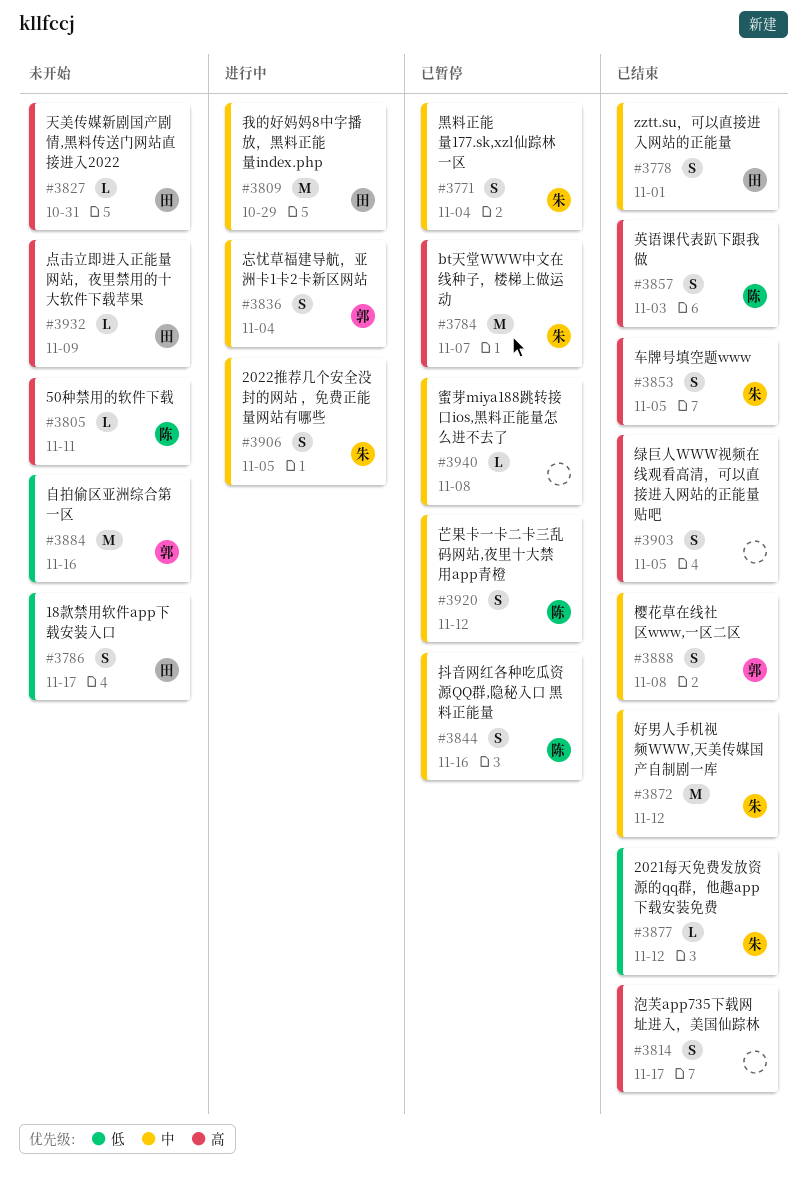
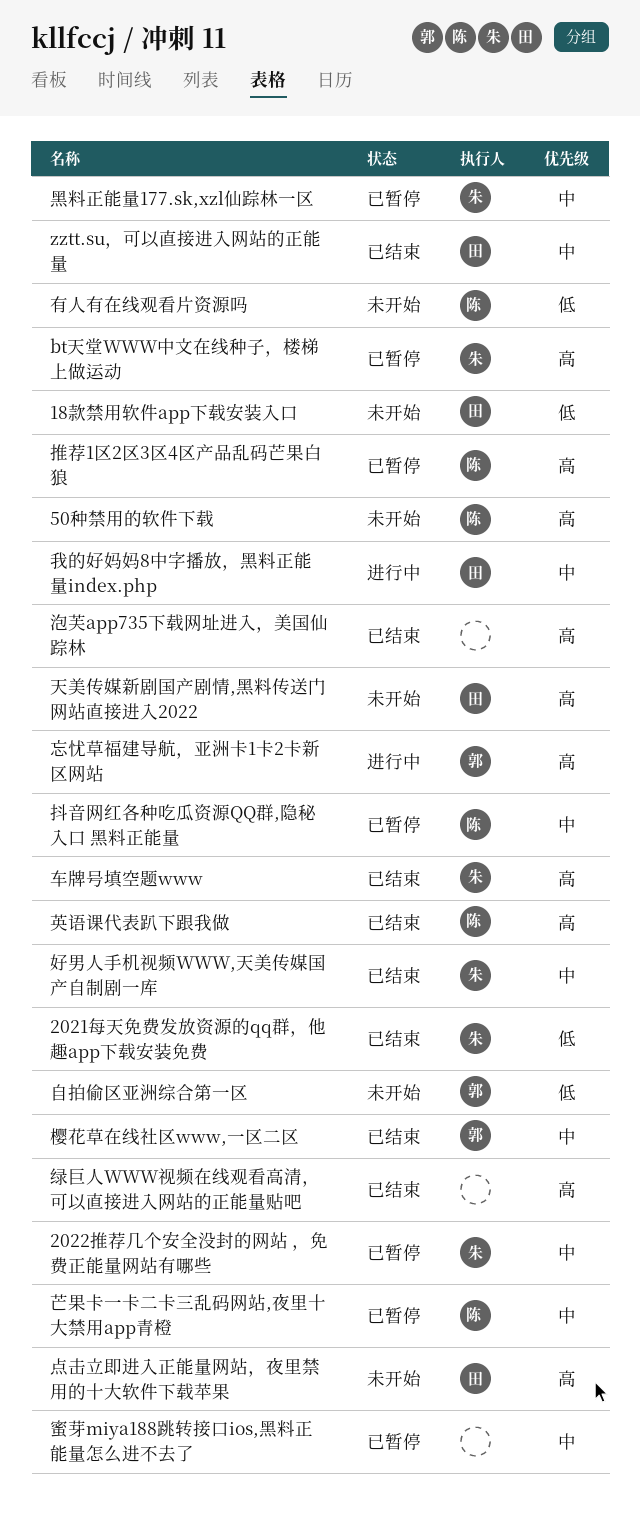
2022推荐几个安全没封的网站 ，免费正能量网站有哪些, status: 进行中 -> 已暂停
忘忧草福建导航，亚洲卡1卡2卡新区网站, priority: 中 -> 高
推荐1区2区3区4区产品乱码芒果白狼: none -> present
有人有在线观看片资源吗: none -> present

